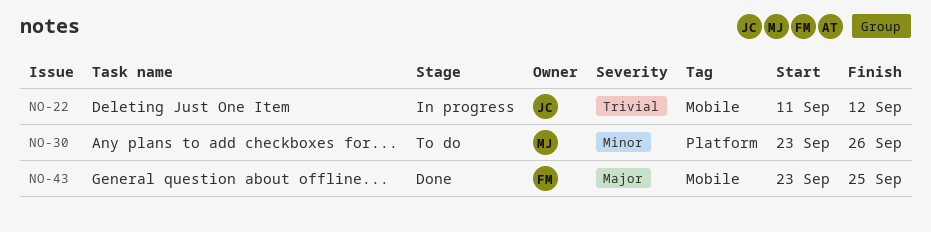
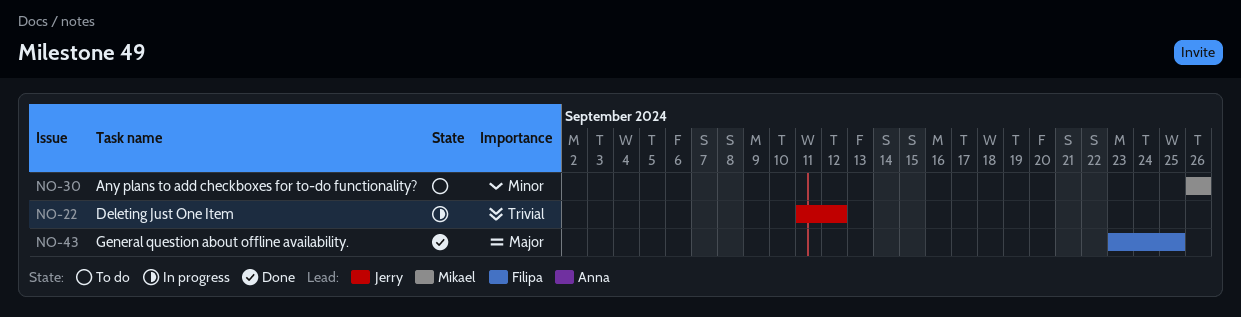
NO-30, start: Sep 23 -> Sep 26

